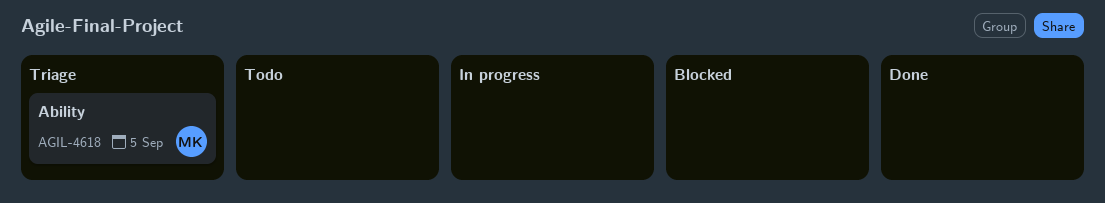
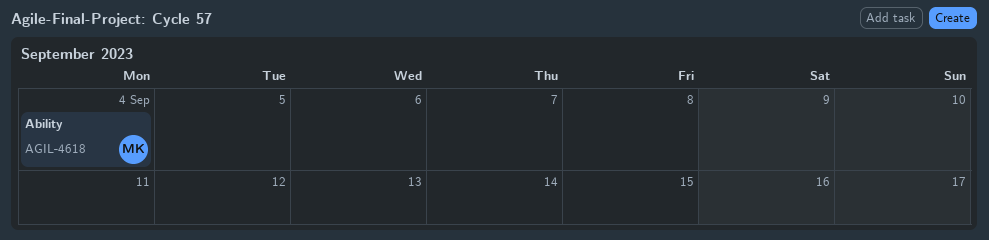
AGIL-4618, due: Sep 5 -> Sep 4

